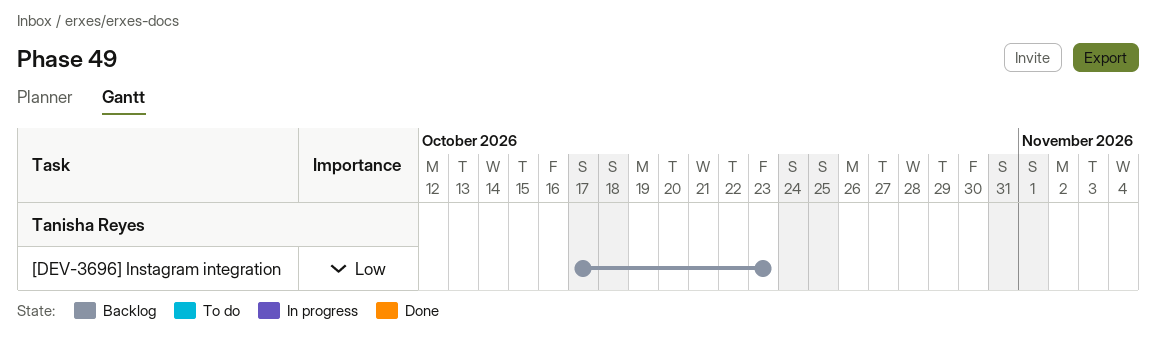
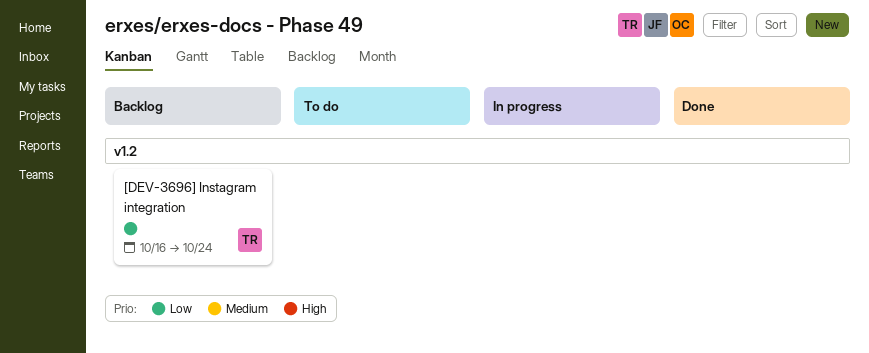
[DEV-3696] Instagram integration, start: Oct 17 -> Oct 16
[DEV-3696] Instagram integration, due: Oct 23 -> Oct 24

